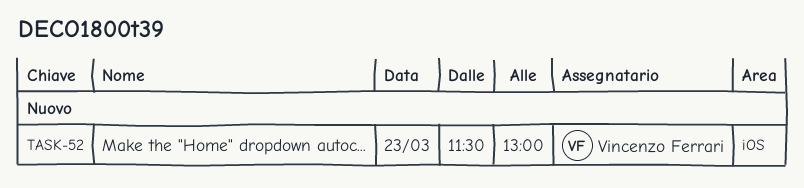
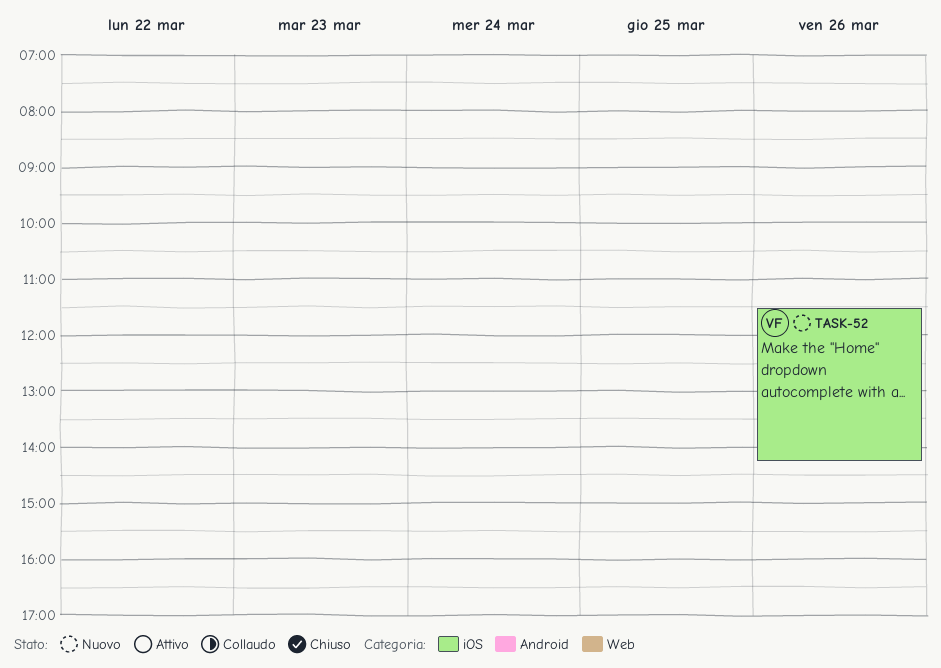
TASK-52, day: Mar 23 -> Mar 26
TASK-52, ends: 13:00 -> 14:15

